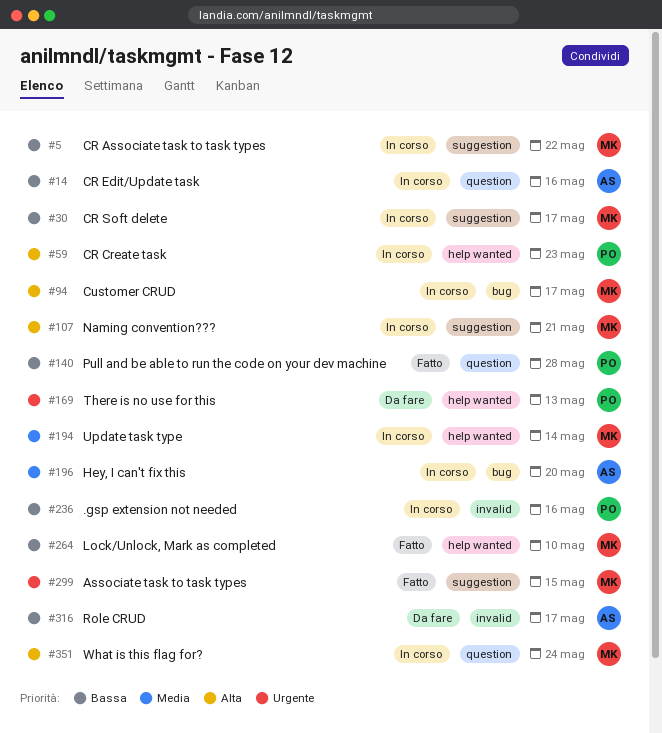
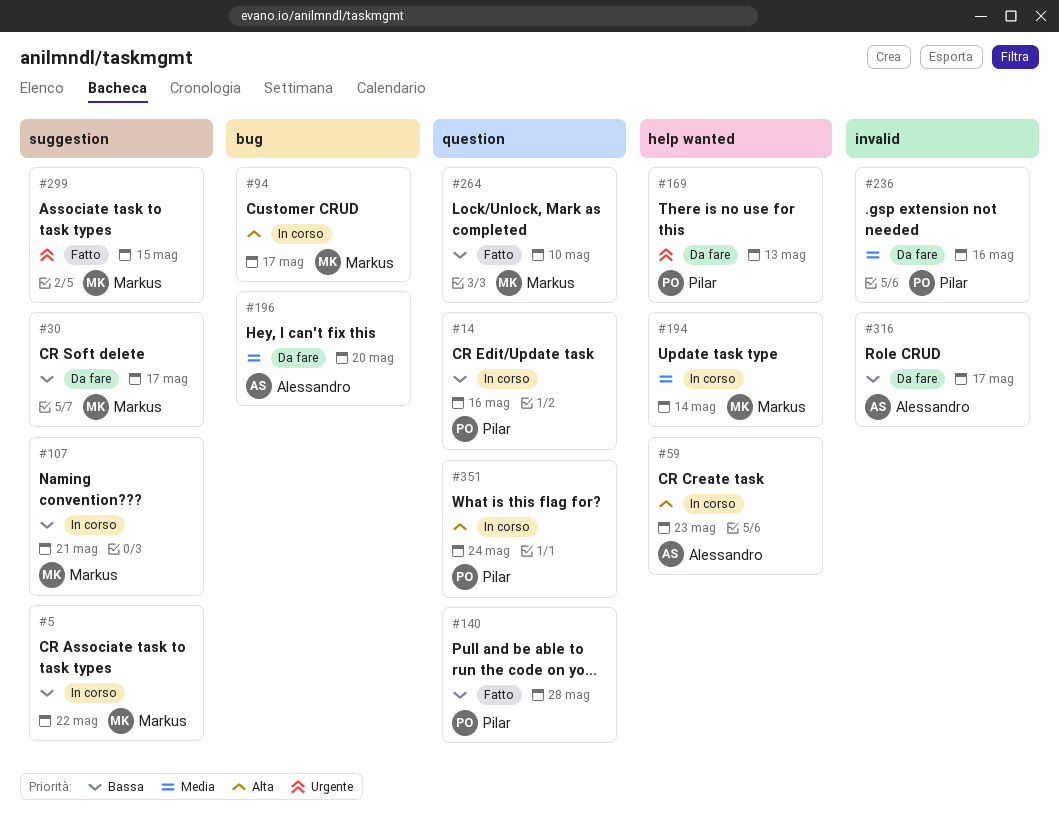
#14, owner: Alessandro -> Pilar
#30, status: In corso -> Da fare
#59, owner: Pilar -> Alessandro
#107, priority: Alta -> Bassa
#196, status: In corso -> Da fare
#236, status: In corso -> Da fare
#236, priority: Bassa -> Media
#264, label: help wanted -> question
#351, owner: Markus -> Pilar

